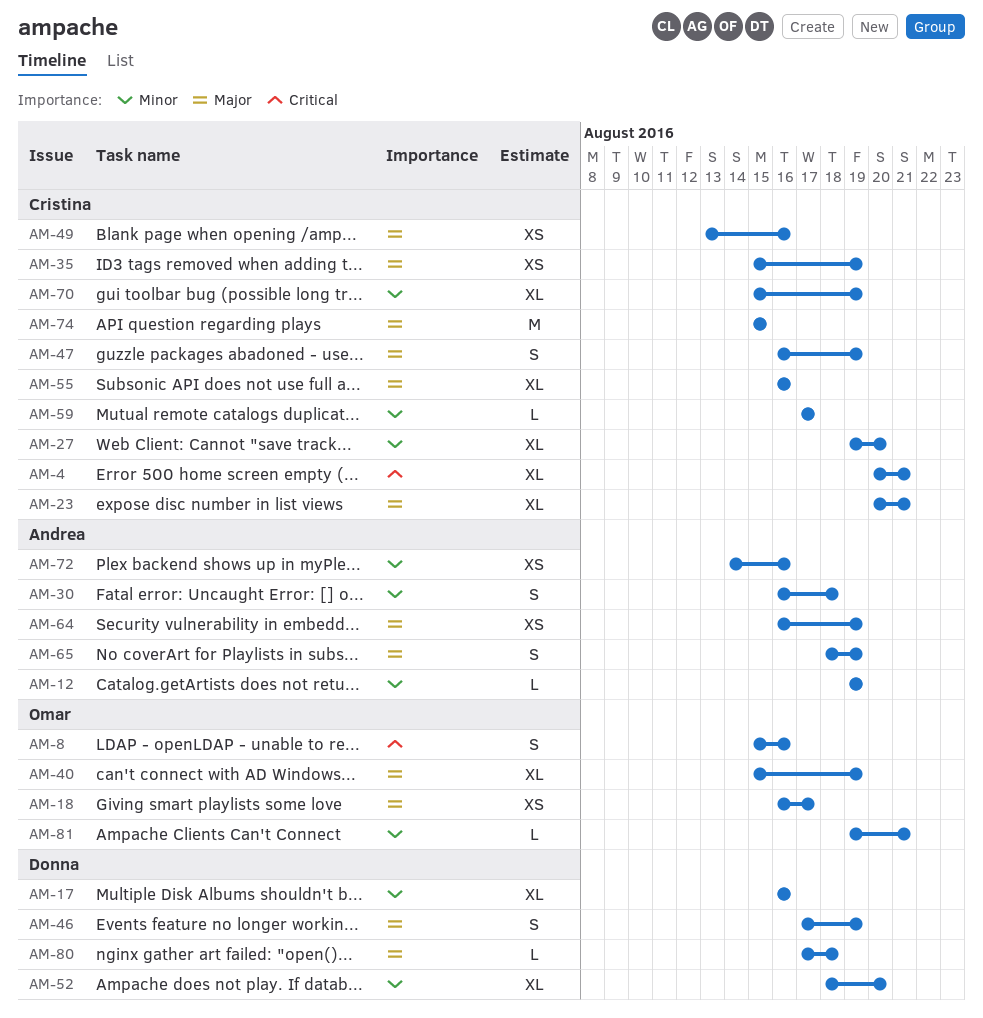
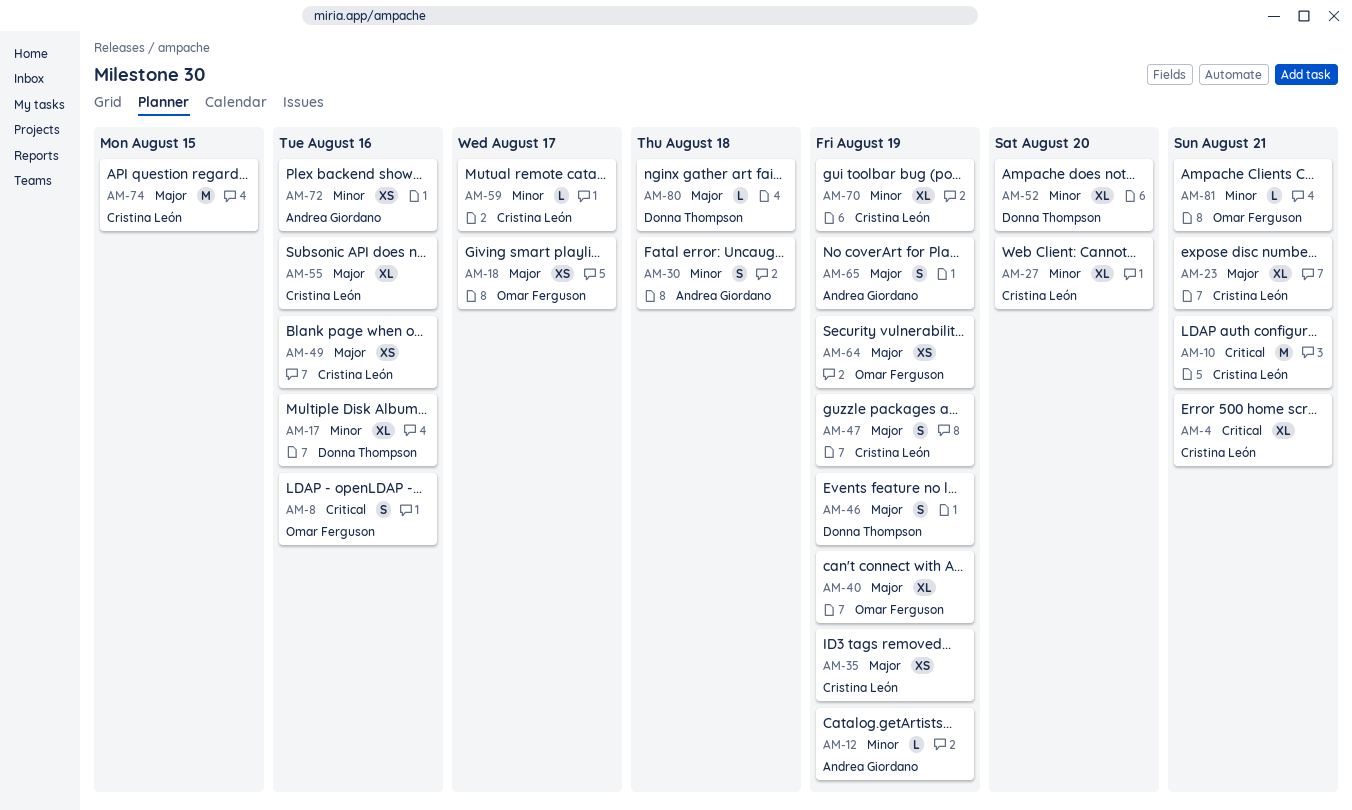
AM-10: none -> present
AM-64, owner: Andrea Giordano -> Omar Ferguson

